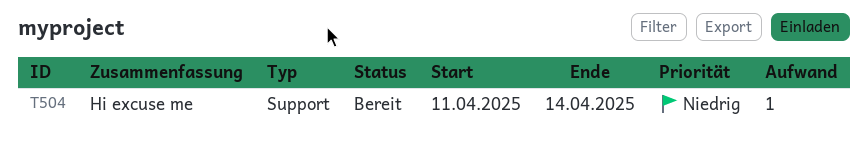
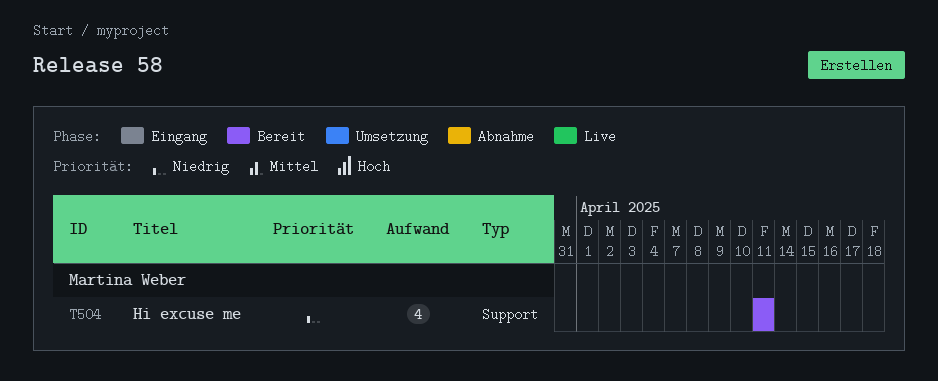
T504, estimate: 1 -> 4
T504, due: Apr 14 -> Apr 11

